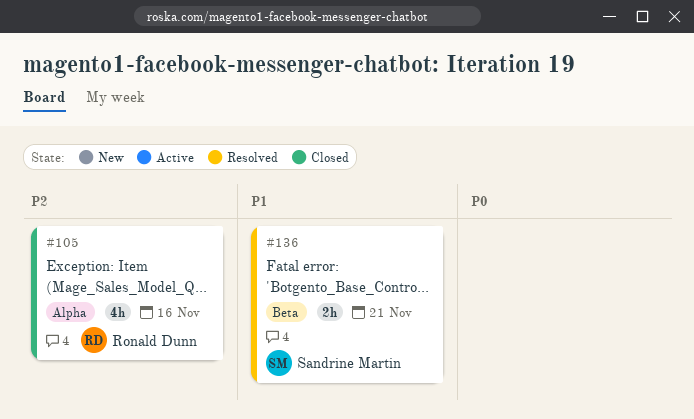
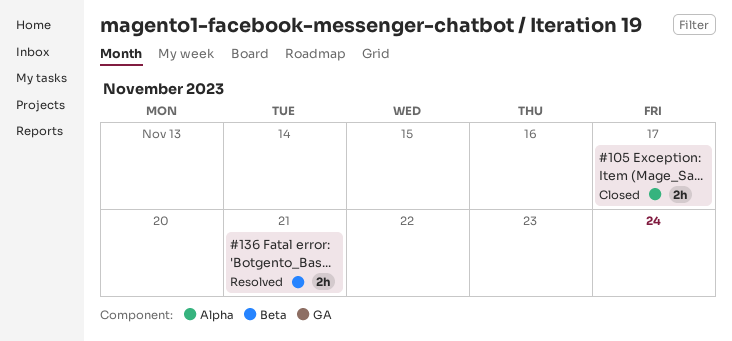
#105, estimate: 4h -> 2h
#105, due: Nov 16 -> Nov 17

